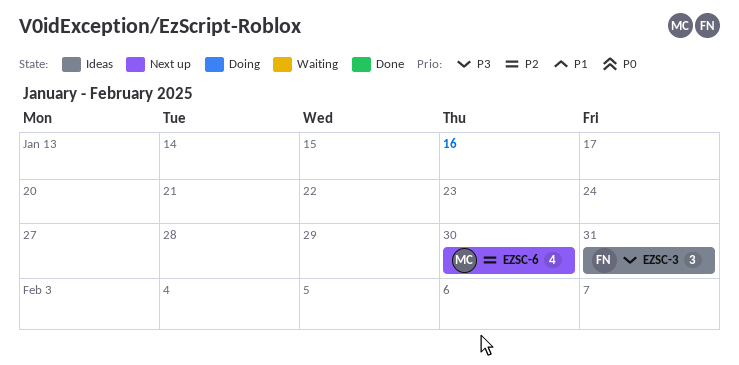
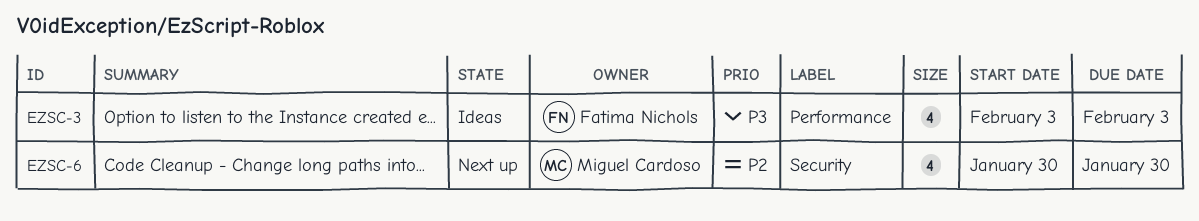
EZSC-3, estimate: 3 -> 4
EZSC-3, start: Jan 31 -> Feb 3
EZSC-3, due: Jan 31 -> Feb 3

